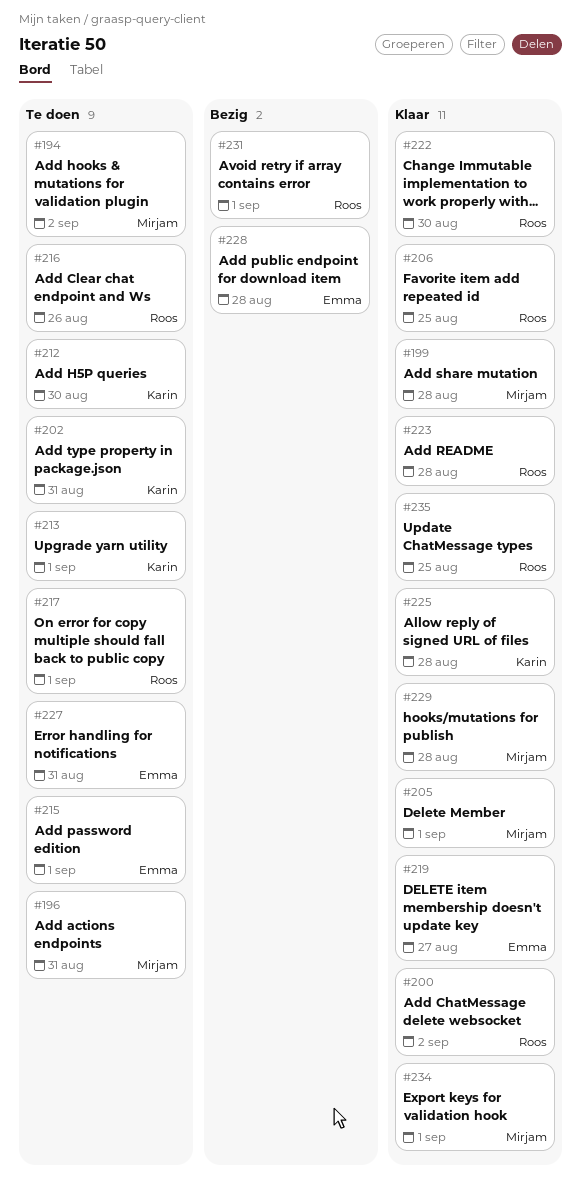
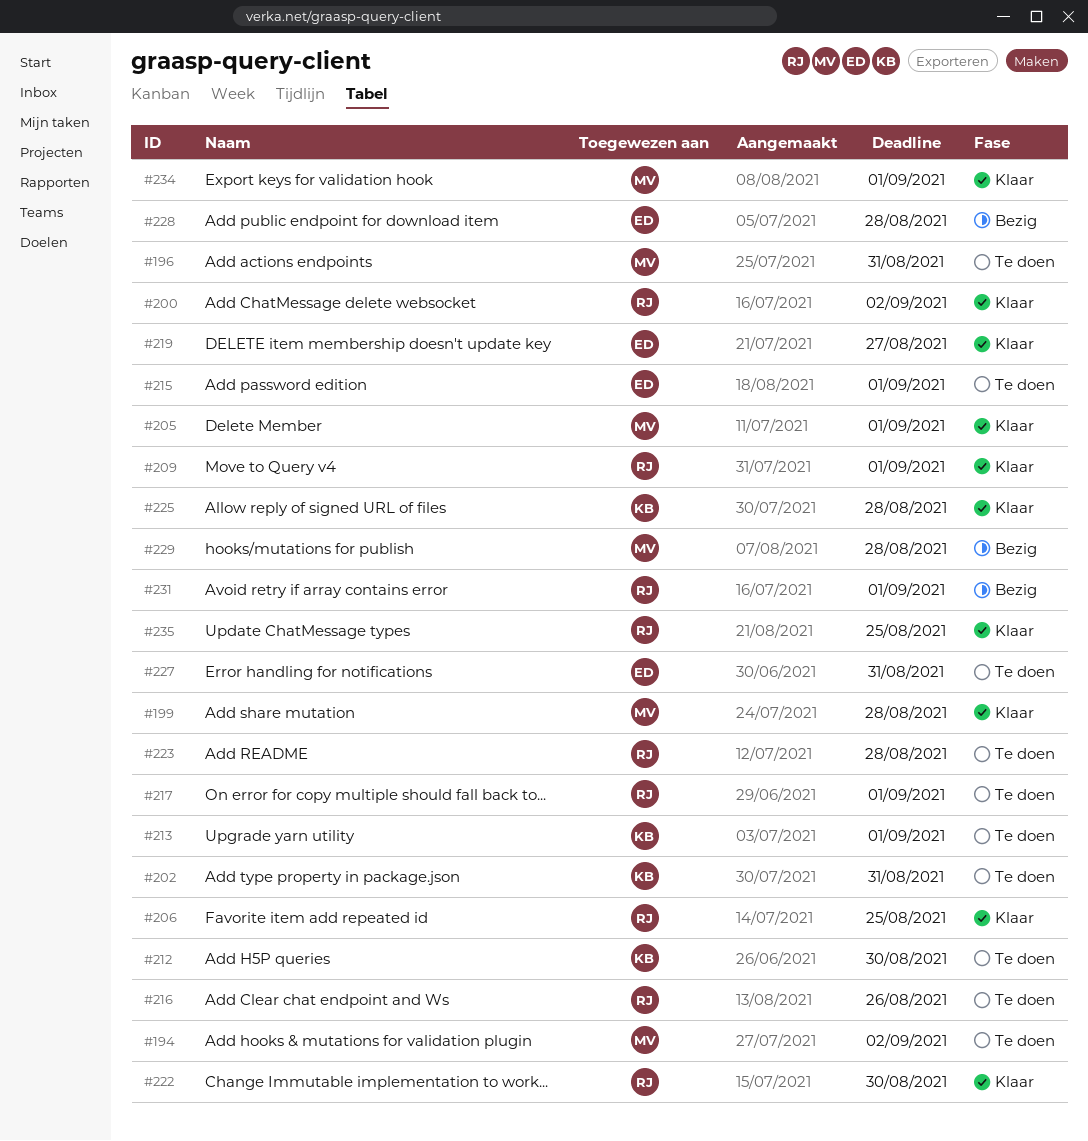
#209: none -> present
#223, status: Klaar -> Te doen
#229, status: Klaar -> Bezig

